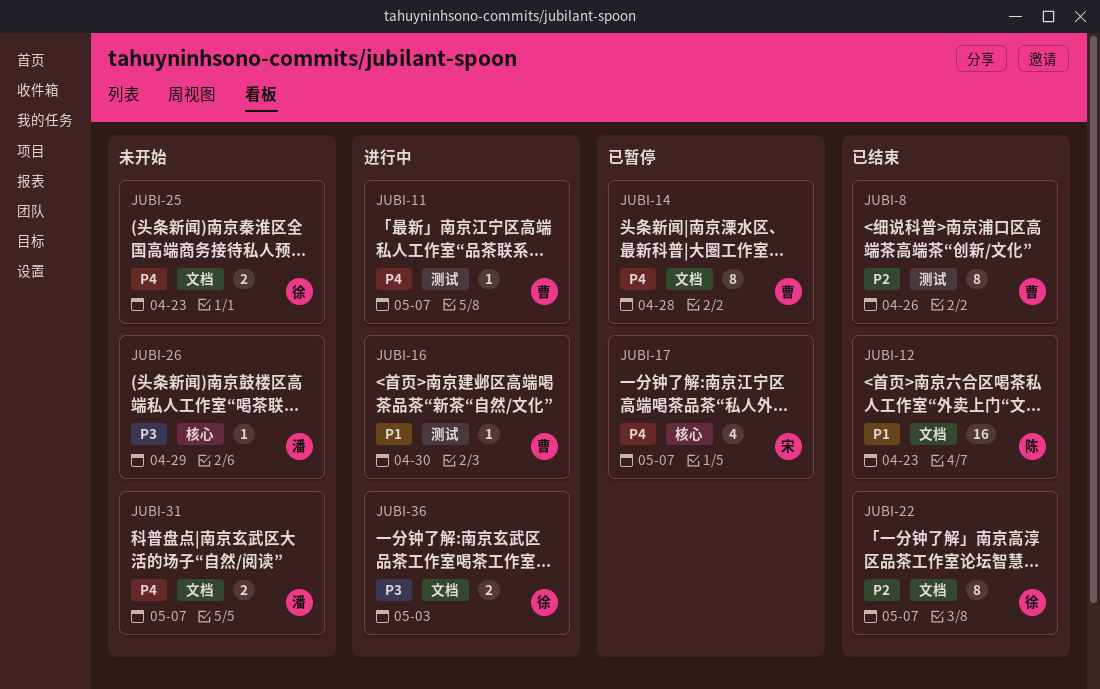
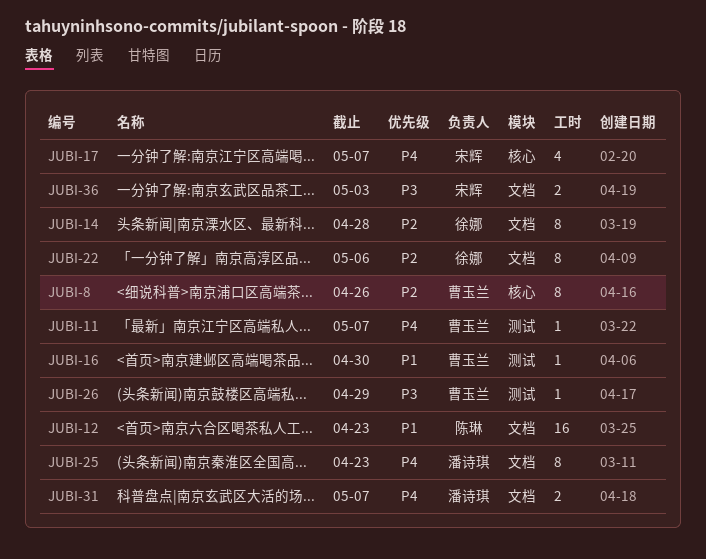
JUBI-8, label: 测试 -> 核心
JUBI-14, owner: 曹玉兰 -> 徐娜
JUBI-14, priority: P4 -> P2
JUBI-22, due: May 7 -> May 6
JUBI-25, owner: 徐娜 -> 潘诗琪
JUBI-25, estimate: 2 -> 8
JUBI-26, owner: 潘诗琪 -> 曹玉兰
JUBI-26, label: 核心 -> 测试
JUBI-36, owner: 徐娜 -> 宋辉

